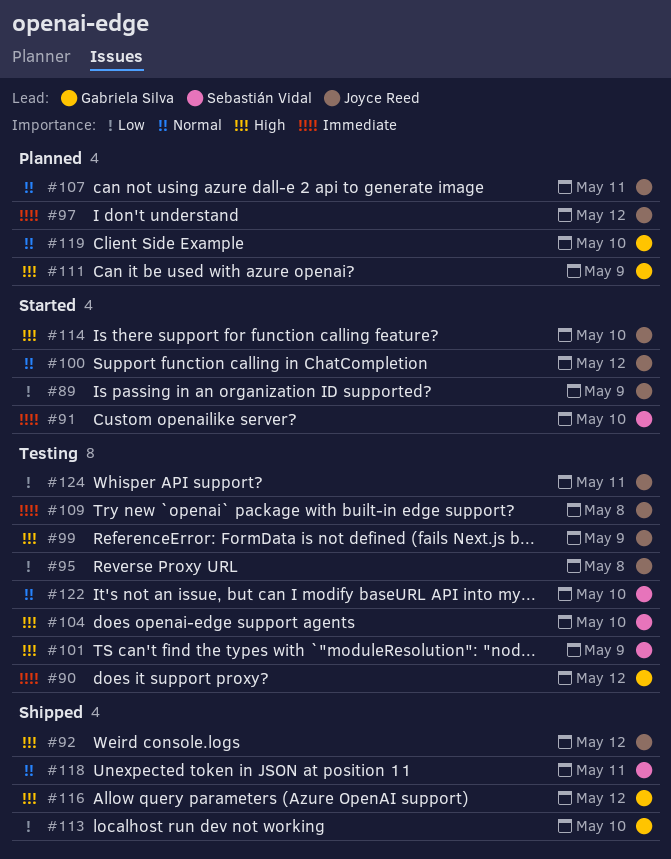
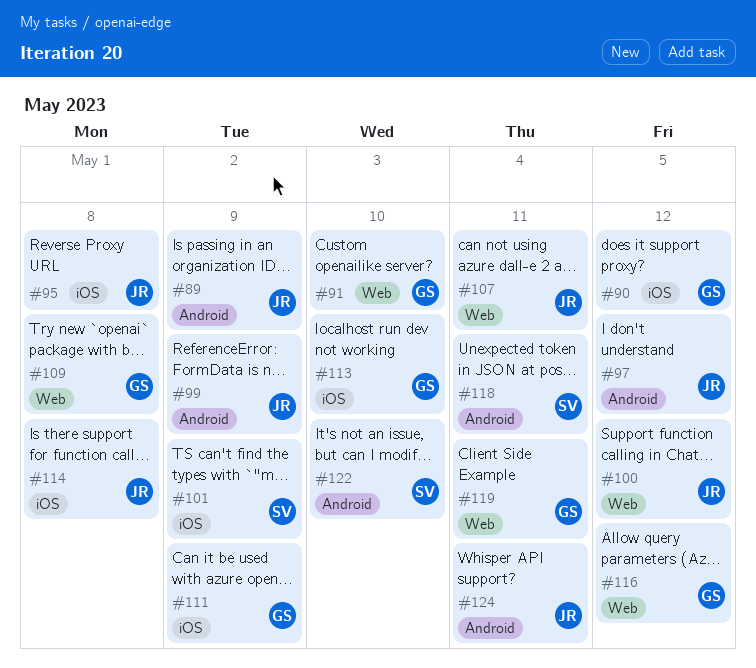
#91, owner: Sebastián Vidal -> Gabriela Silva
#92: present -> none
#104: present -> none
#109, owner: Joyce Reed -> Gabriela Silva
#114, due: May 10 -> May 8
#119, due: May 10 -> May 11

